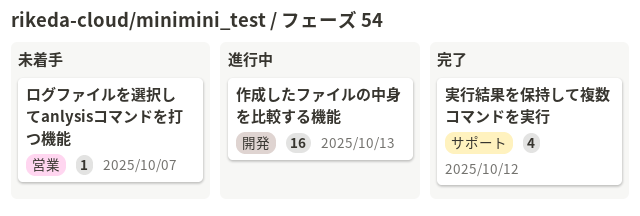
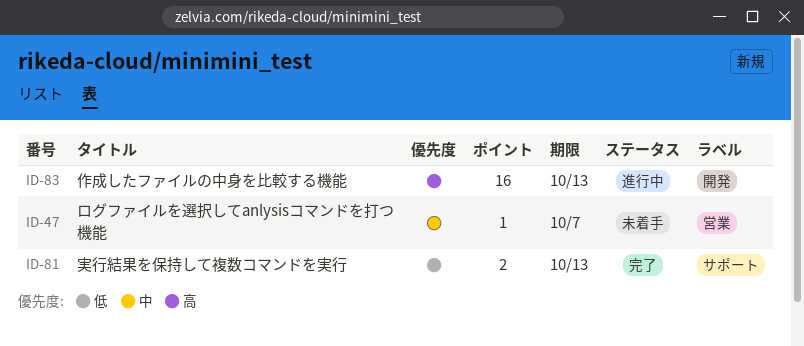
実行結果を保持して複数コマンドを実行, estimate: 4 -> 2
実行結果を保持して複数コマンドを実行, due: Oct 12 -> Oct 13

